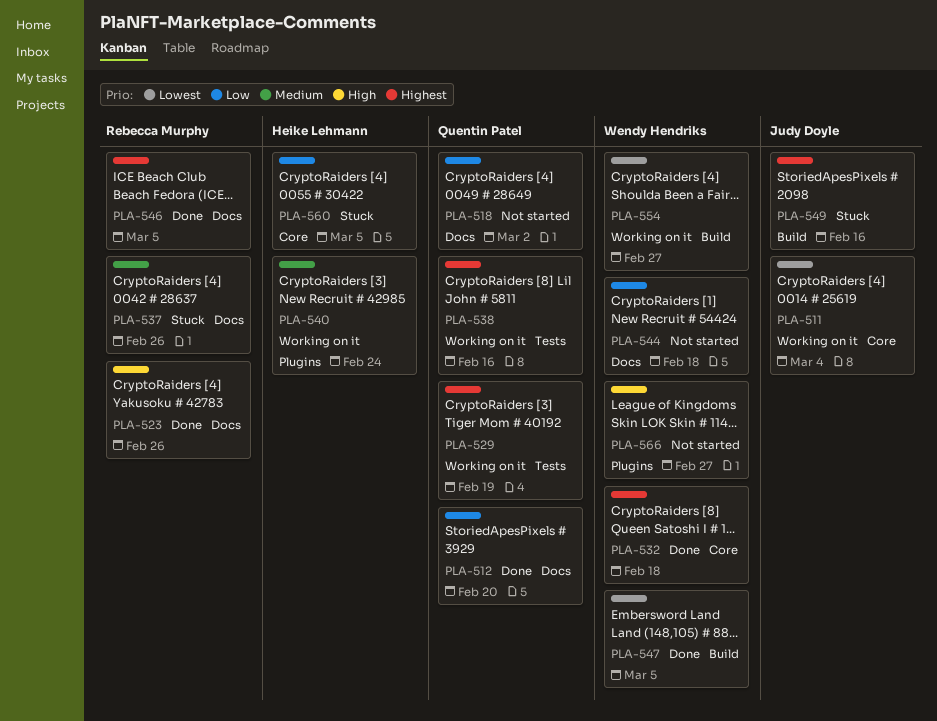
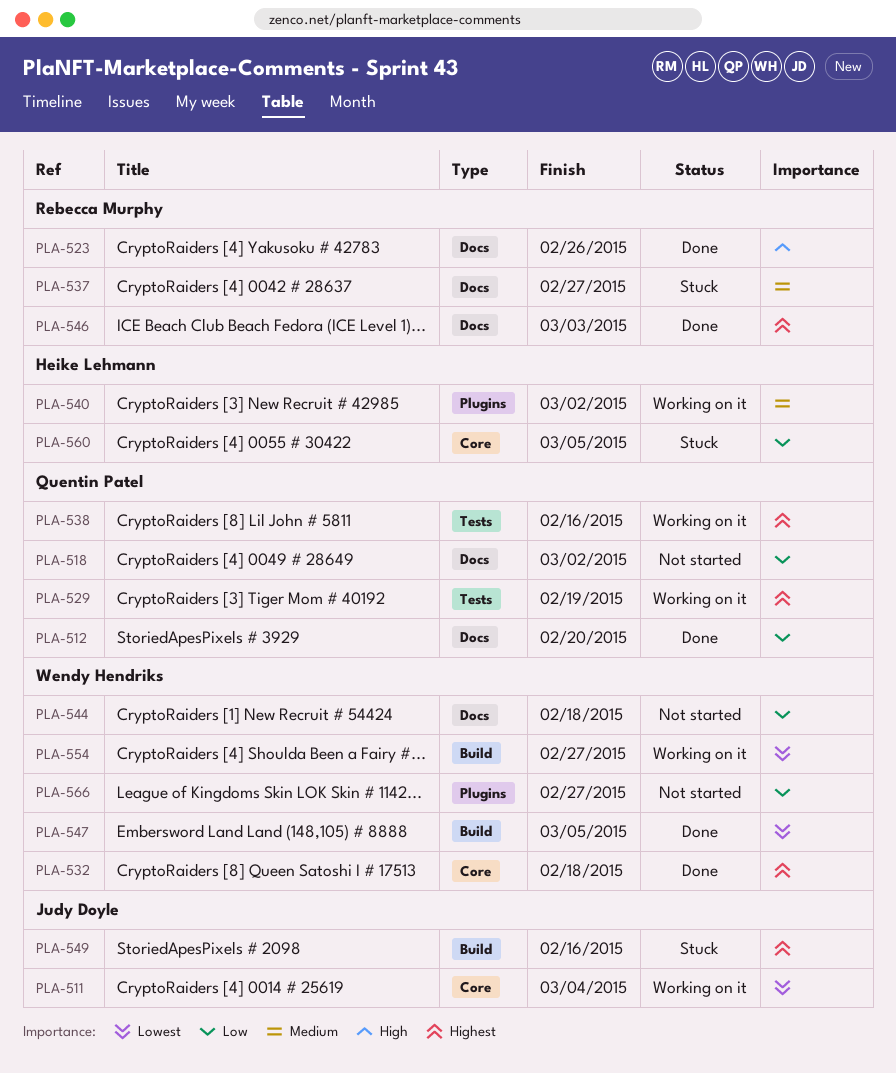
PLA-537, due: Feb 26 -> Feb 27
PLA-540, due: Feb 24 -> Mar 2
PLA-546, due: Mar 5 -> Mar 3
PLA-566, priority: High -> Low

